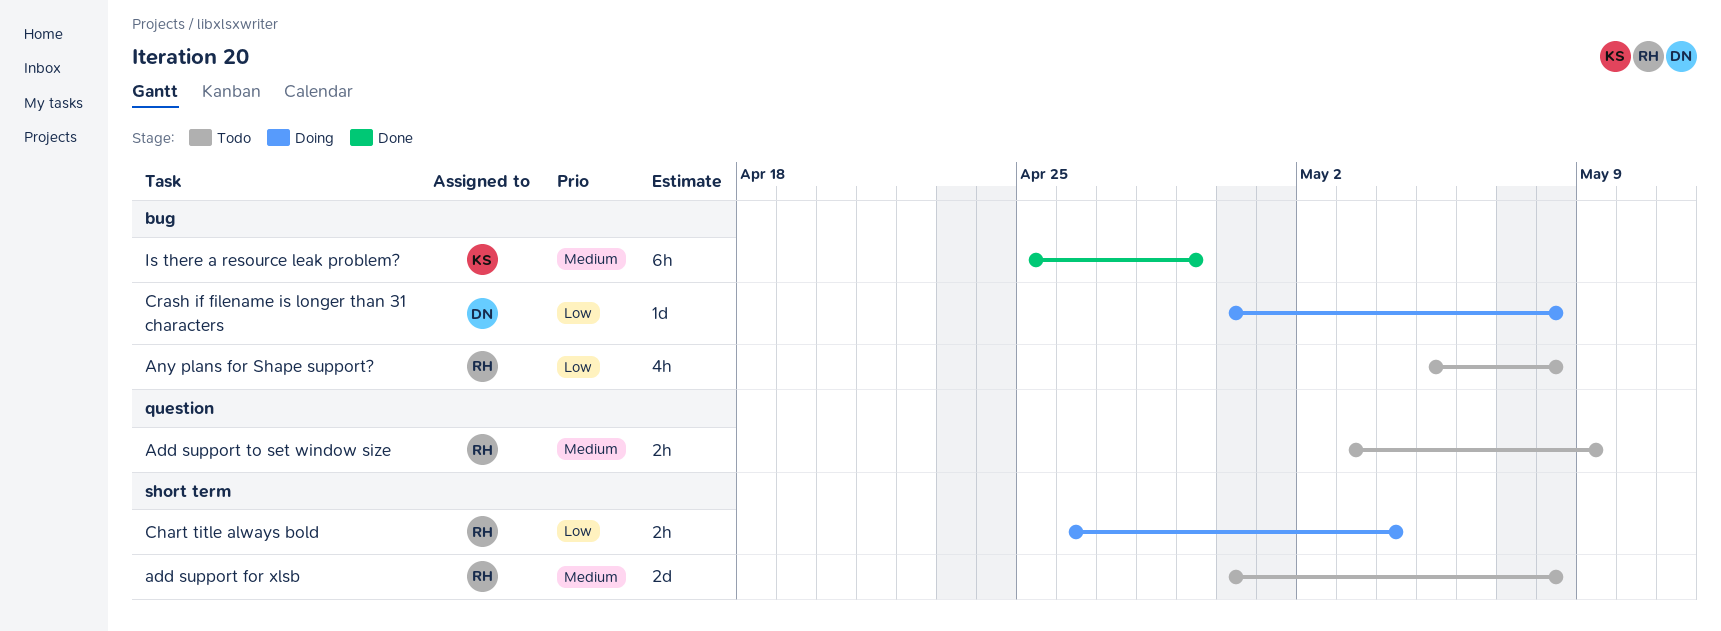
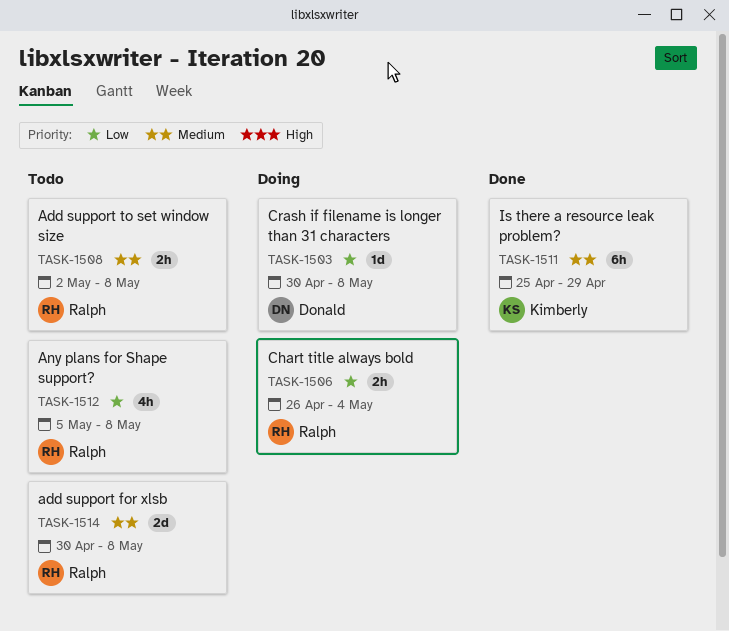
Add support to set window size, start: May 3 -> May 2
Add support to set window size, due: May 9 -> May 8

